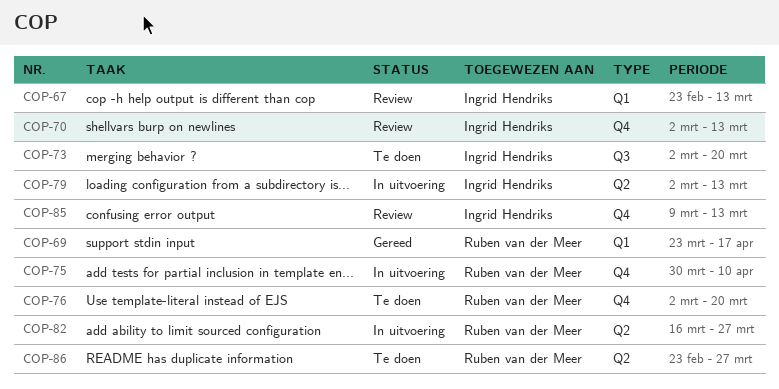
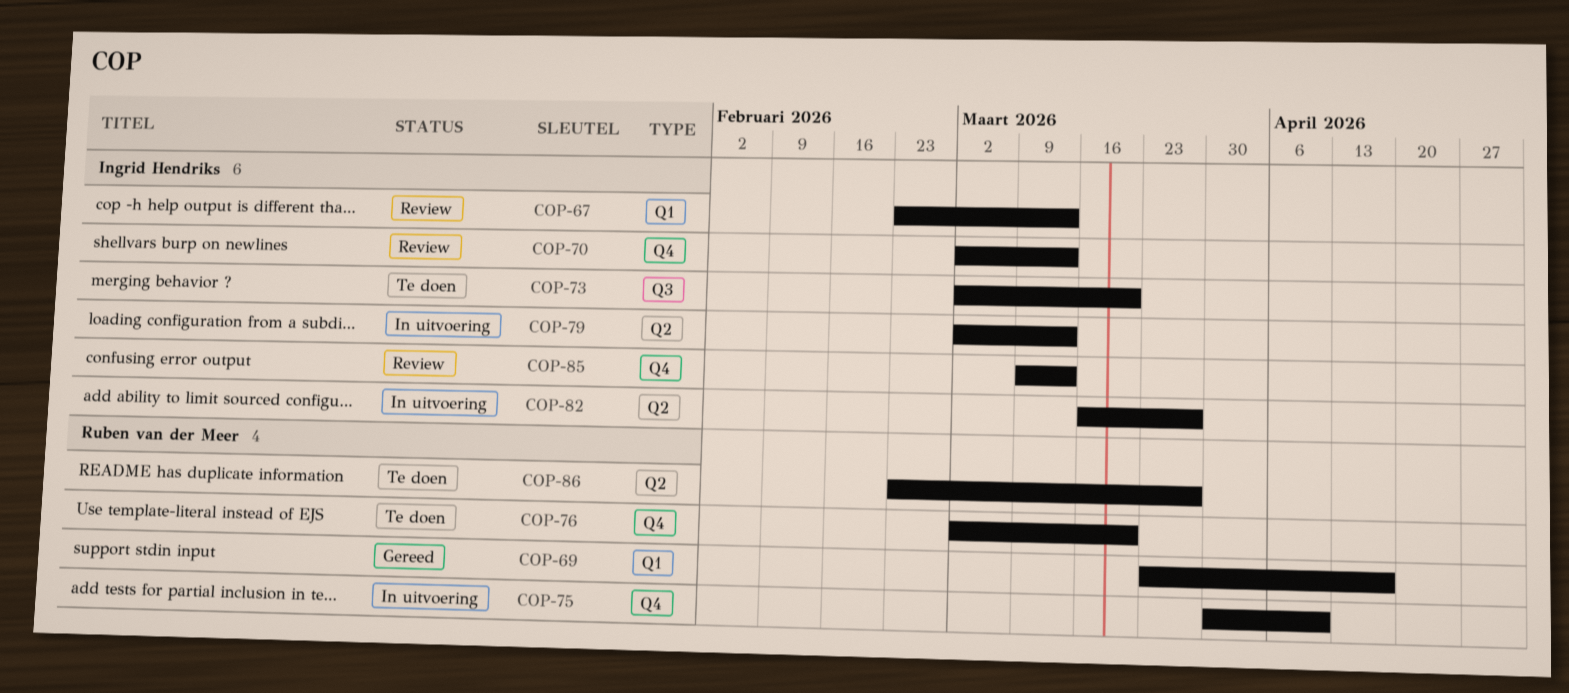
COP-82, owner: Ruben van der Meer -> Ingrid Hendriks

